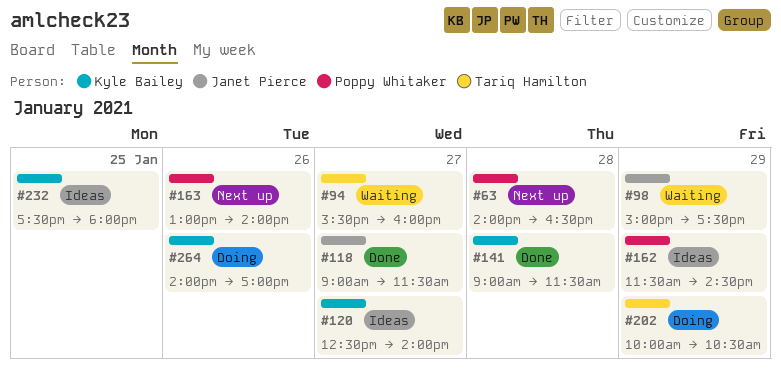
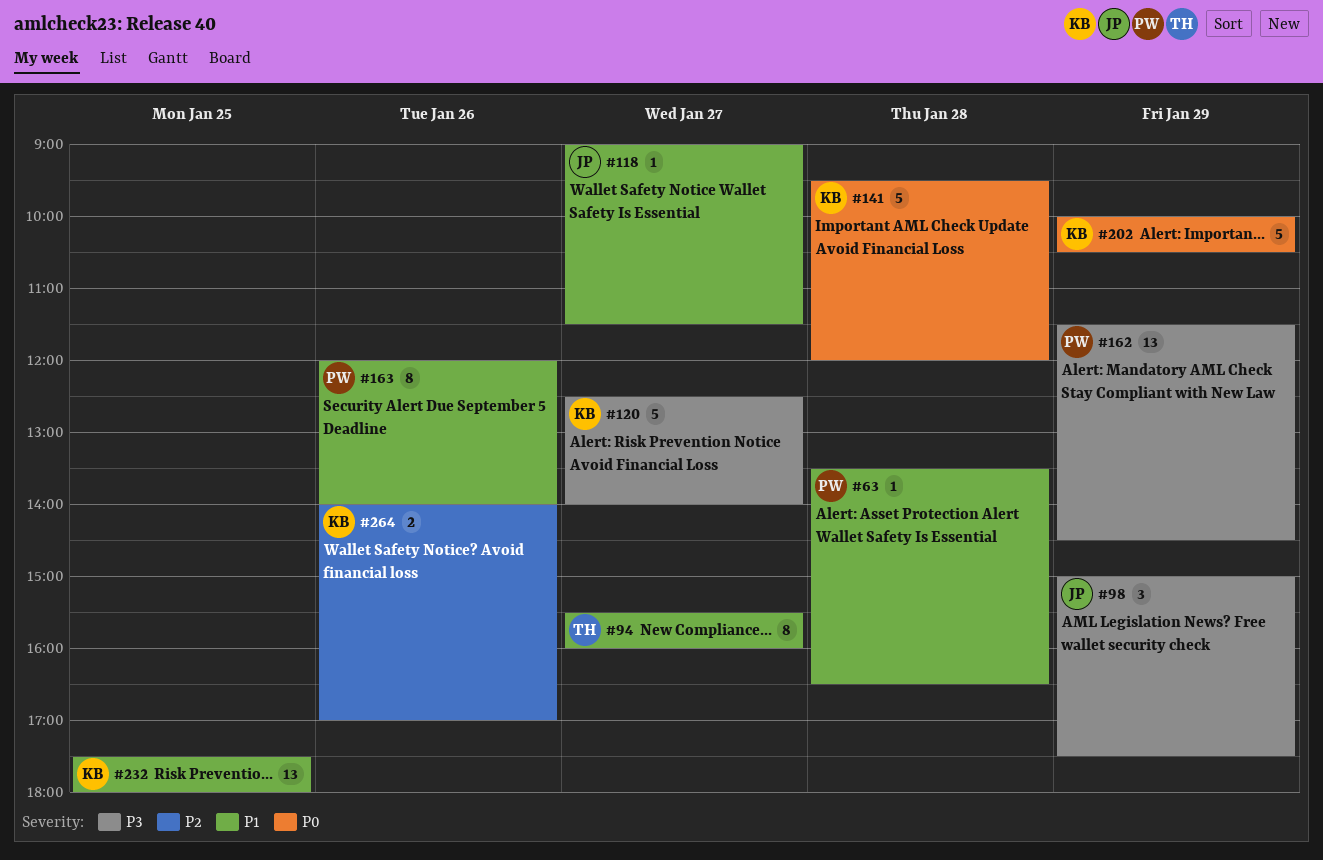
#63, begins: 14:00 -> 13:30
#141, begins: 09:00 -> 09:30
#141, ends: 11:30 -> 12:00
#163, begins: 13:00 -> 12:00
#202, owner: Tariq Hamilton -> Kyle Bailey

